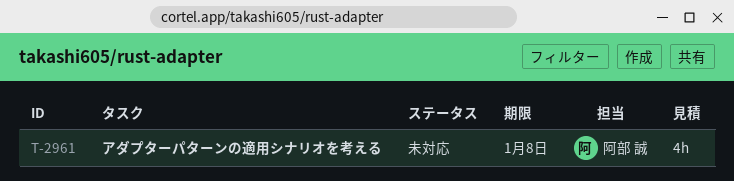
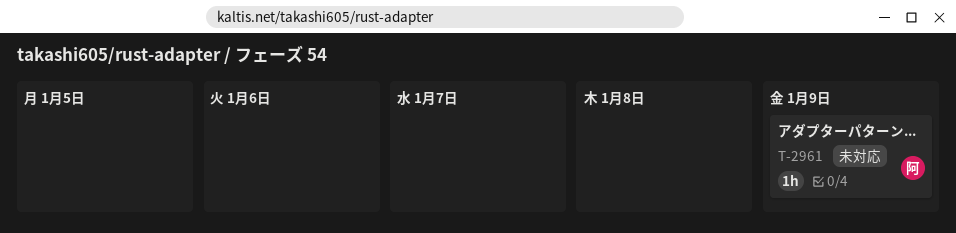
T-2961, estimate: 4h -> 1h
T-2961, due: Jan 8 -> Jan 9

